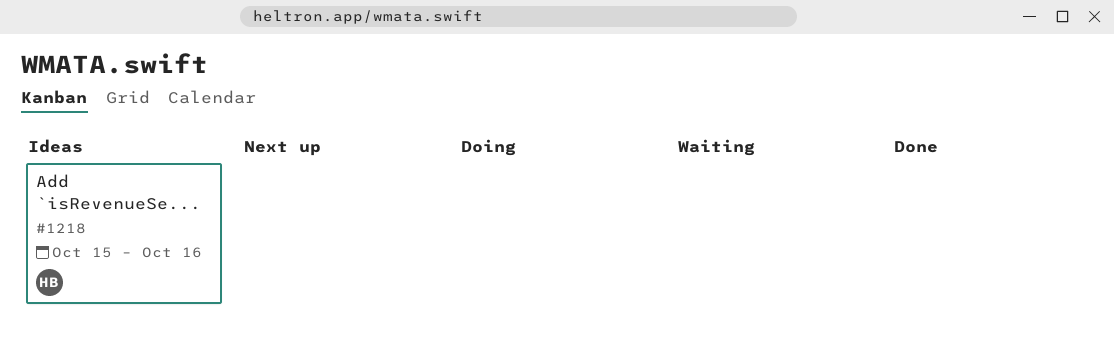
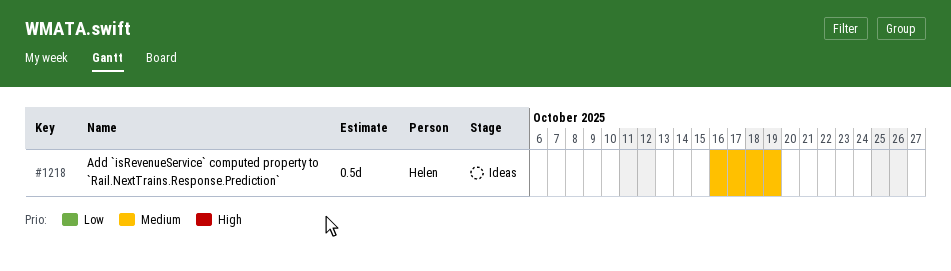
#1218, start: Oct 15 -> Oct 16
#1218, due: Oct 16 -> Oct 19

